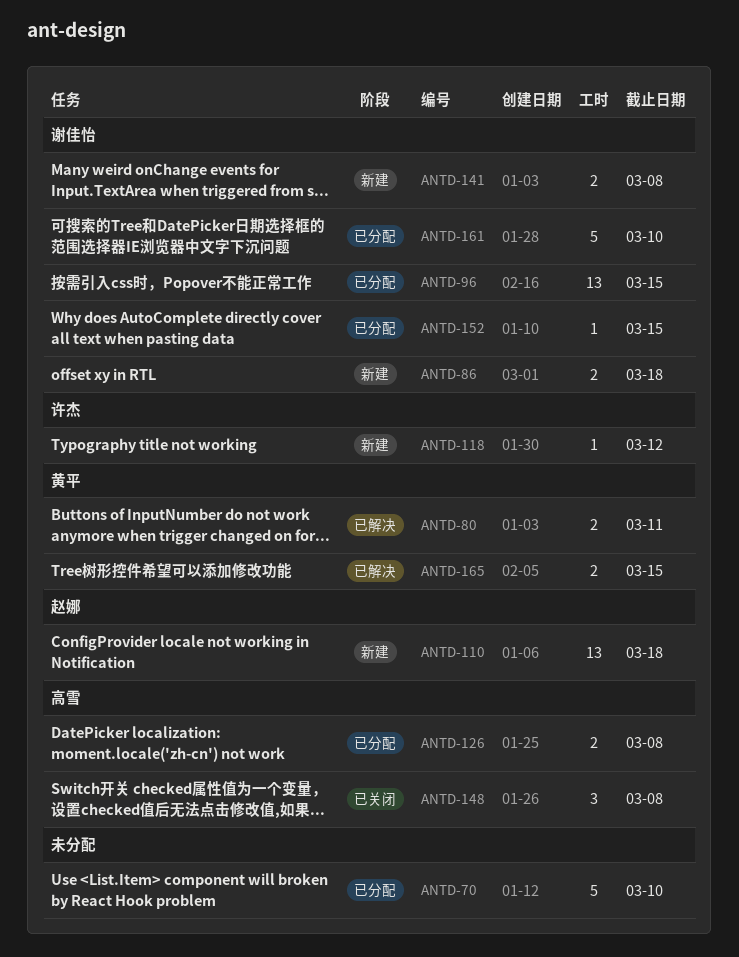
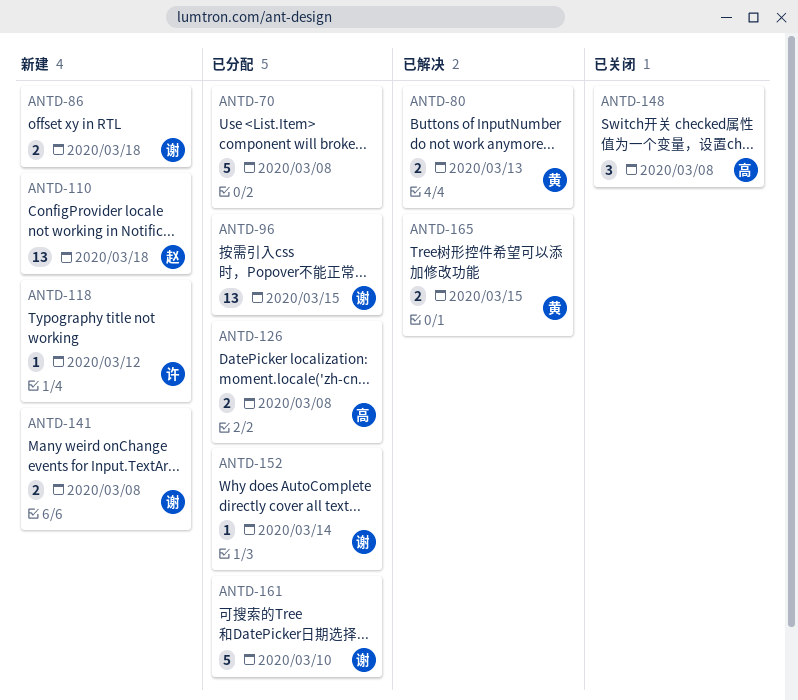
ANTD-70, due: Mar 10 -> Mar 8
ANTD-80, due: Mar 11 -> Mar 13
ANTD-152, due: Mar 15 -> Mar 14

